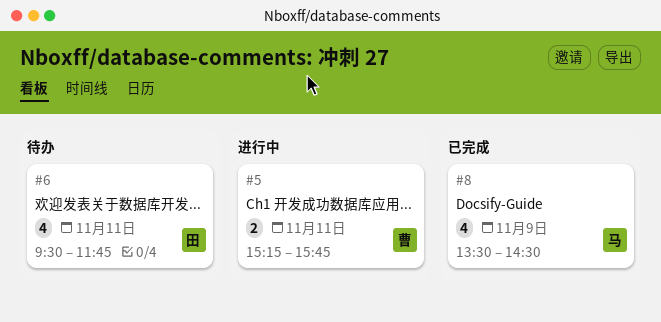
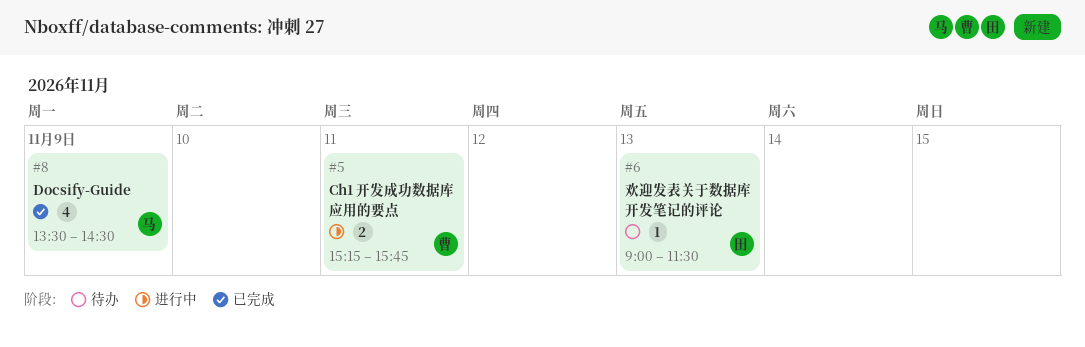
#6, estimate: 4 -> 1
#6, day: Nov 11 -> Nov 13
#6, begins: 09:30 -> 09:00
#6, ends: 11:45 -> 11:30

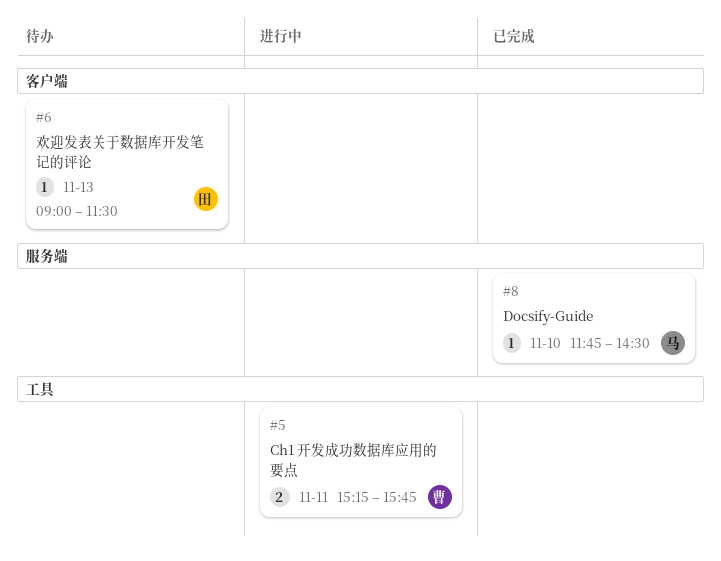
#8, estimate: 4 -> 1
#8, day: Nov 9 -> Nov 10
#8, begins: 13:30 -> 11:45

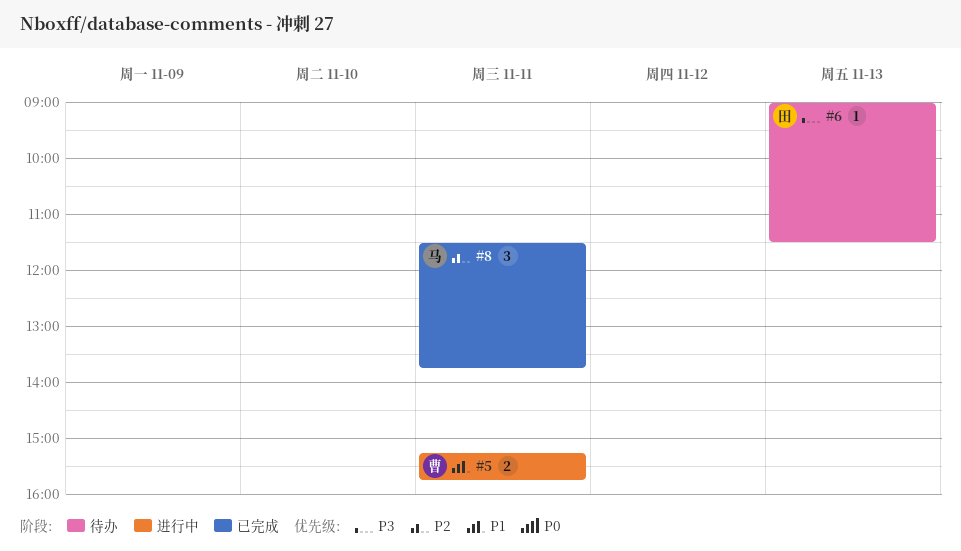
#8, estimate: 1 -> 3
#8, day: Nov 10 -> Nov 11
#8, begins: 11:45 -> 11:30
#8, ends: 14:30 -> 13:45

